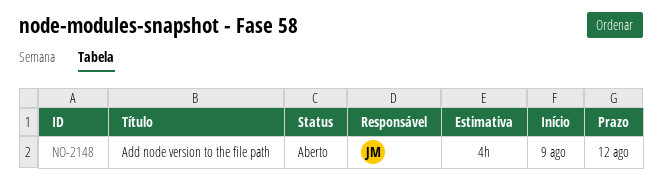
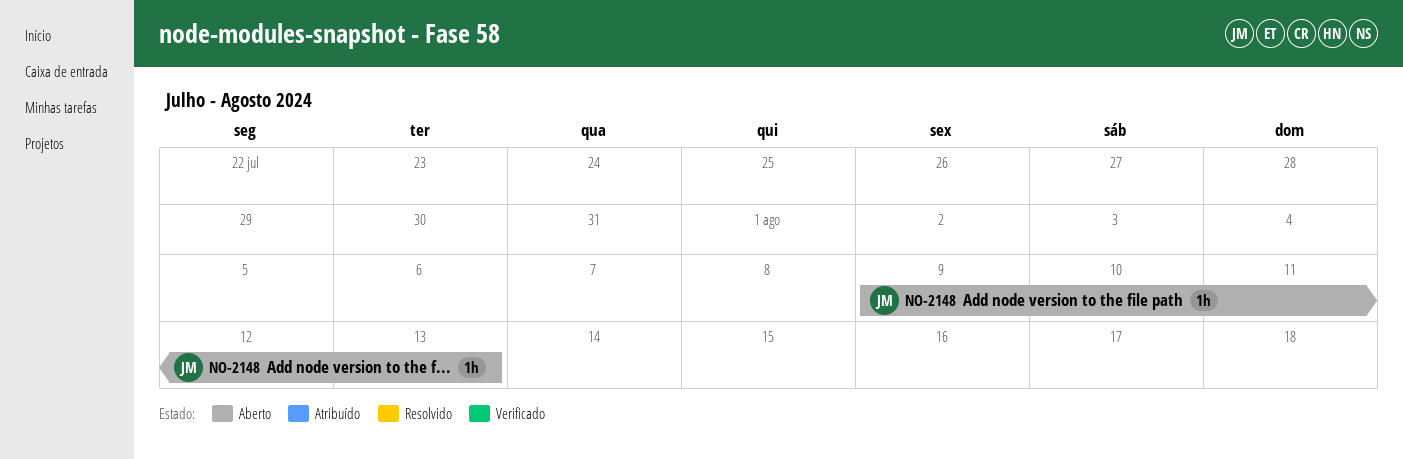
NO-2148, estimate: 4h -> 1h
NO-2148, due: Aug 12 -> Aug 13

